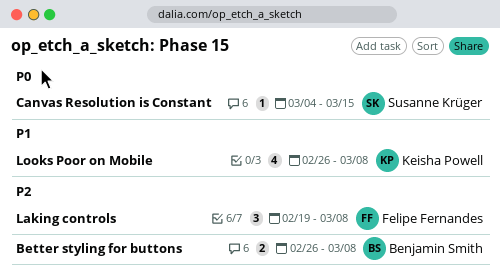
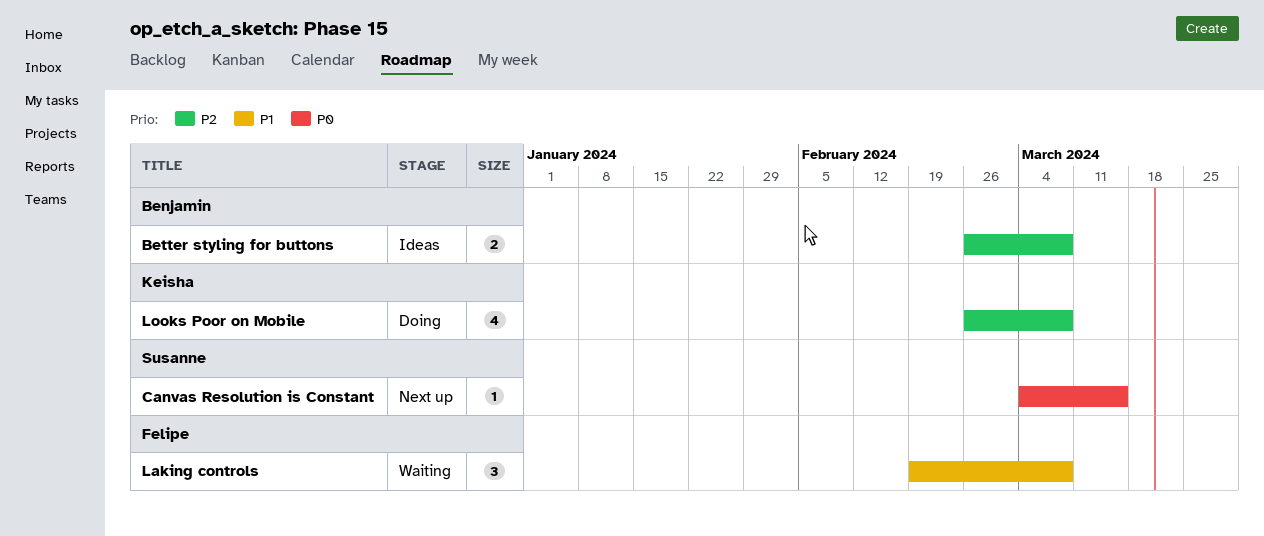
Laking controls, priority: P2 -> P1
Looks Poor on Mobile, priority: P1 -> P2

